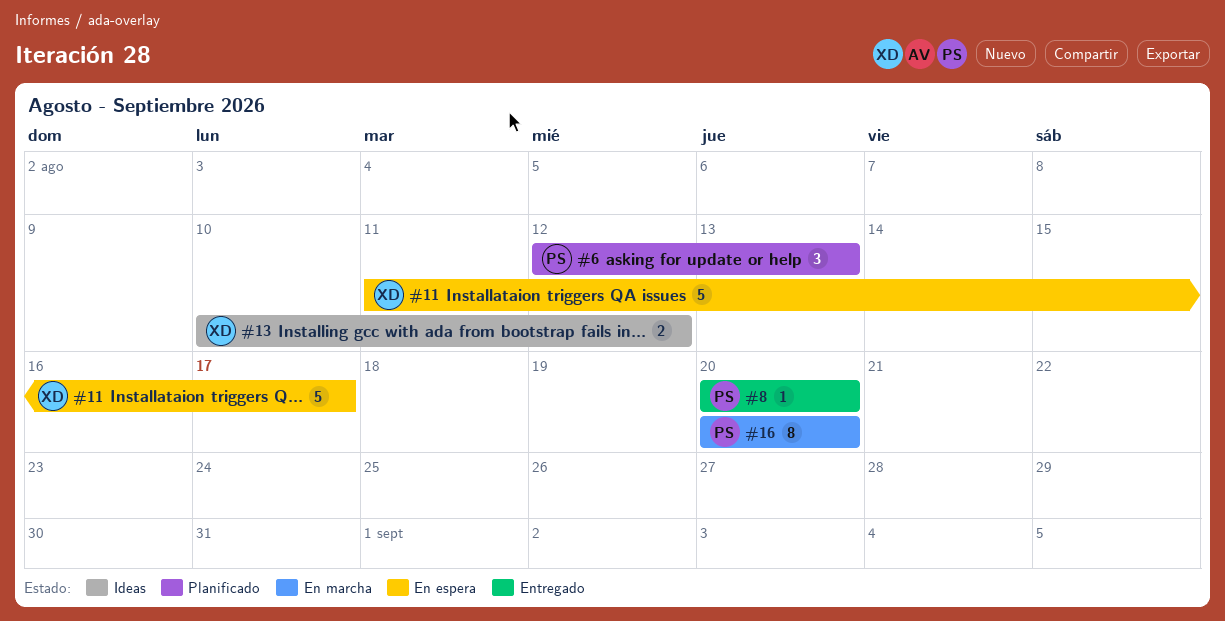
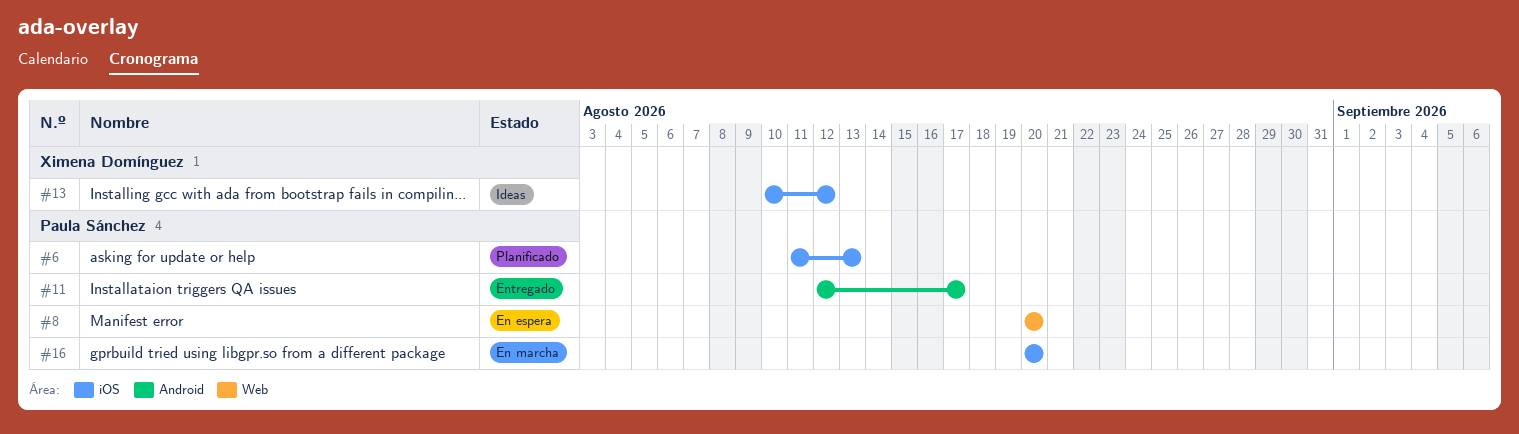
#6, start: Aug 12 -> Aug 11
#8, status: Entregado -> En espera
#11, status: En espera -> Entregado
#11, owner: Ximena Domínguez -> Paula Sánchez
#11, start: Aug 11 -> Aug 12

